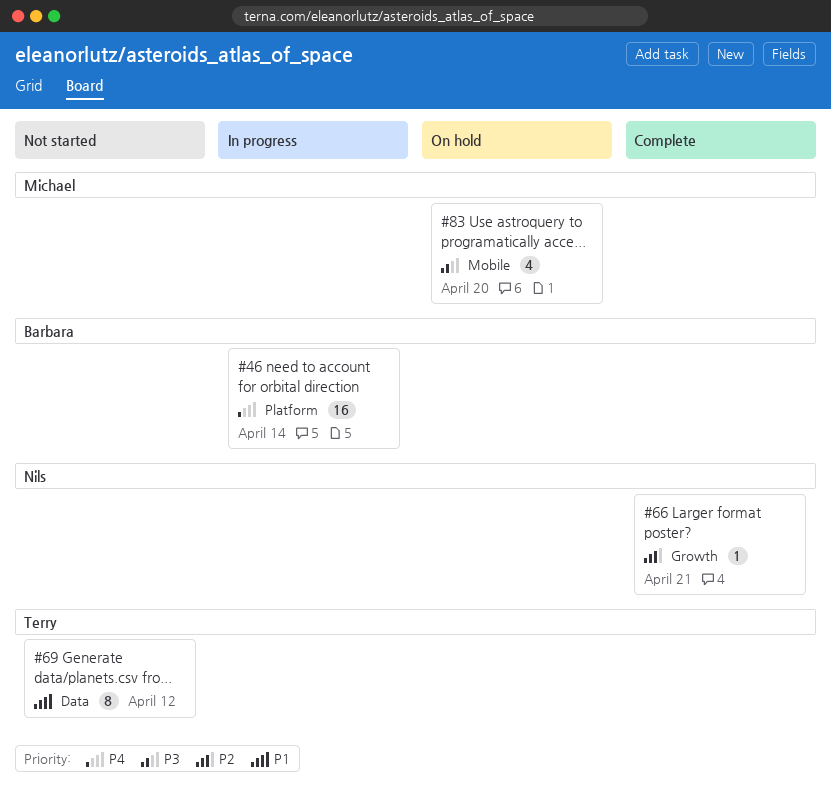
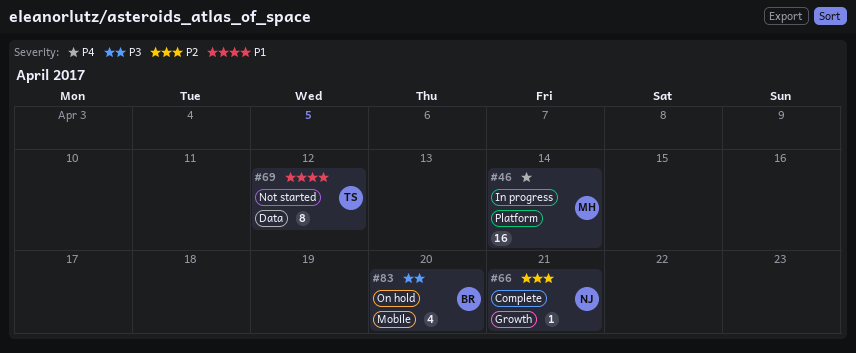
#46, owner: Barbara -> Michael
#83, owner: Michael -> Barbara

